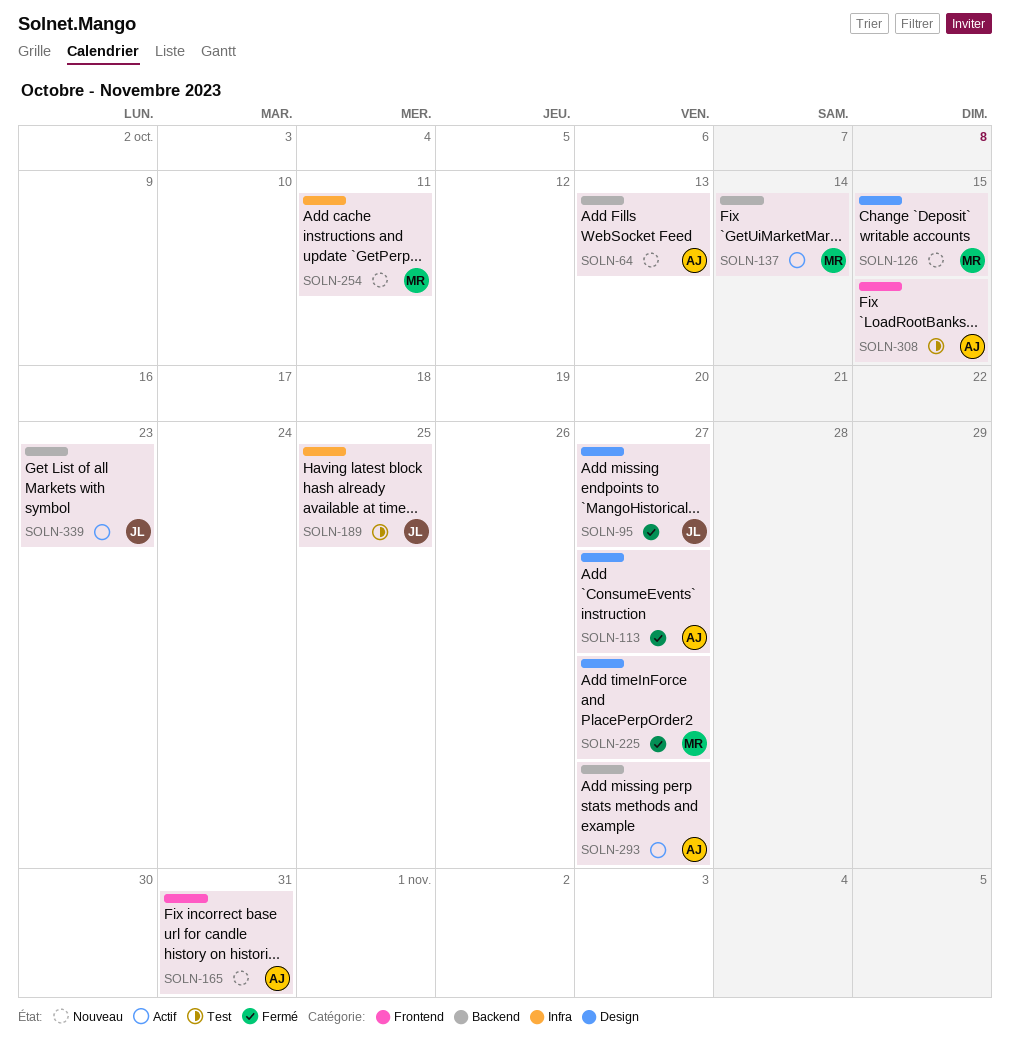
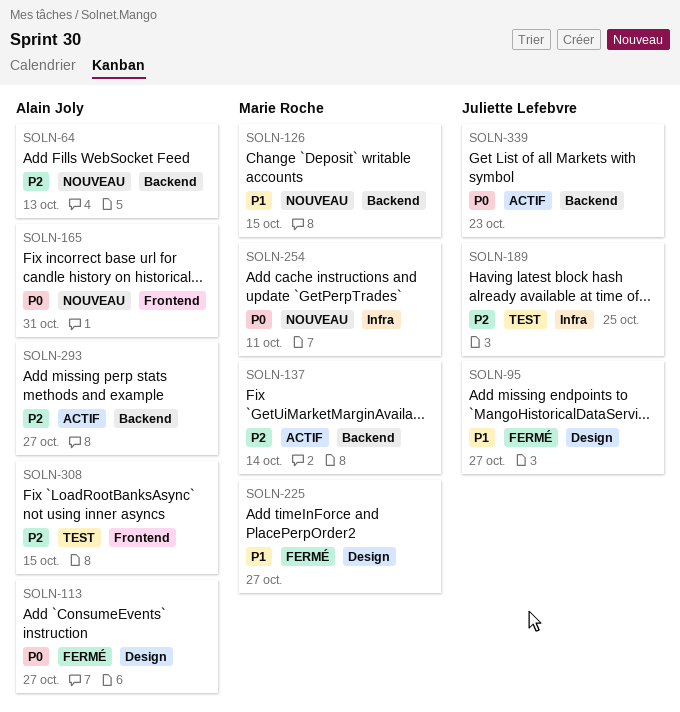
SOLN-126, label: Design -> Backend

